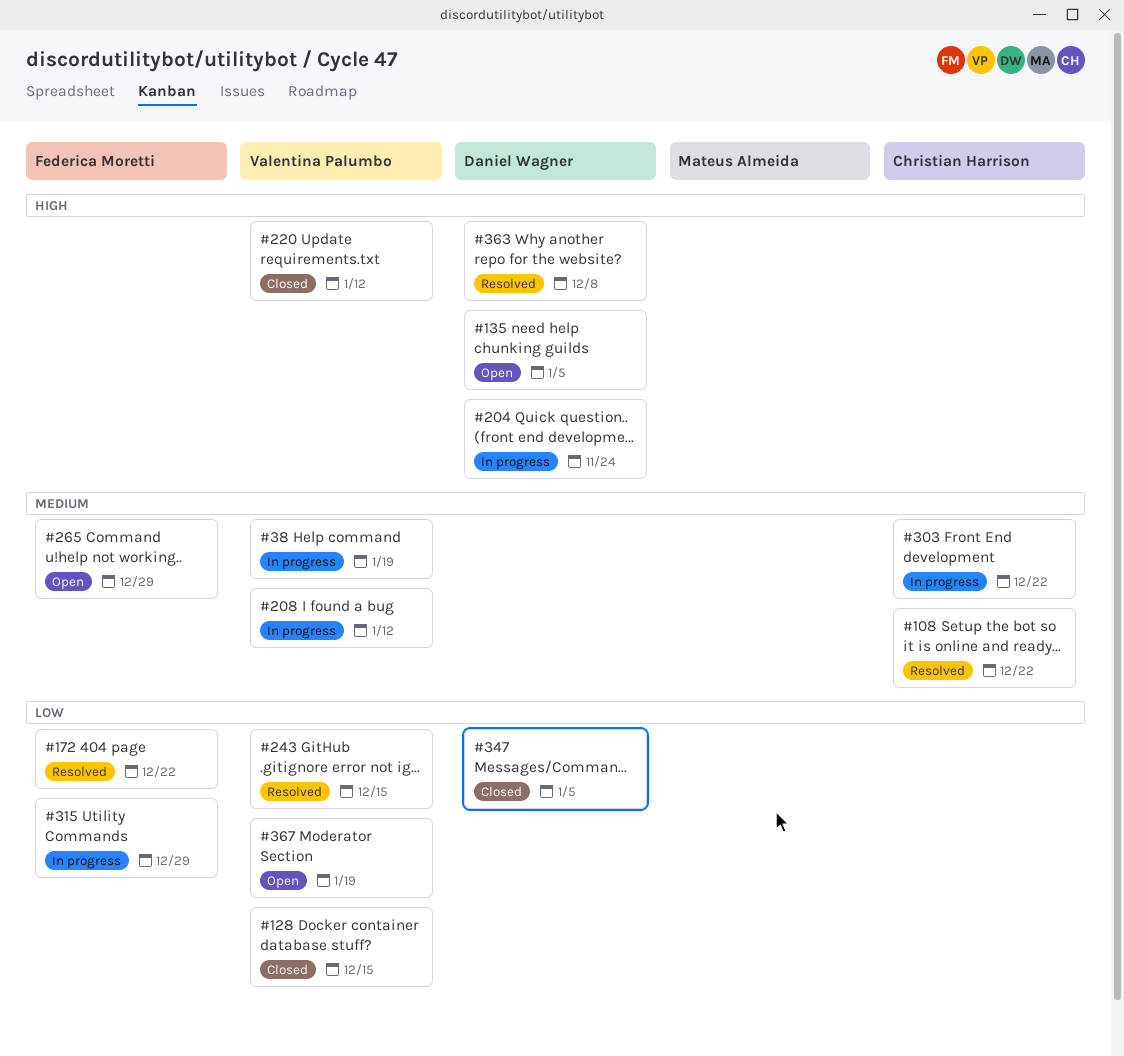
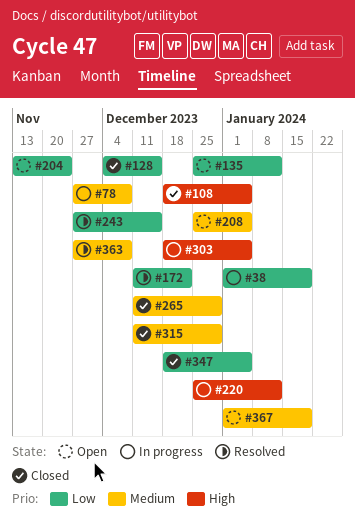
#38, priority: Medium -> Low
#78: none -> present
#108, status: Resolved -> Closed
#108, priority: Medium -> High
#108, due: Dec 22 -> Jan 5
#135, priority: High -> Low
#135, due: Jan 5 -> Jan 12
#204, status: In progress -> Open
#204, priority: High -> Low
#208, status: In progress -> Open
#208, due: Jan 12 -> Jan 5
#220, status: Closed -> In progress
#265, status: Open -> Closed
#303, priority: Medium -> High
#303, due: Dec 22 -> Jan 5
#315, status: In progress -> Closed
#315, priority: Low -> Medium
#363, priority: High -> Medium
#367, priority: Low -> Medium

